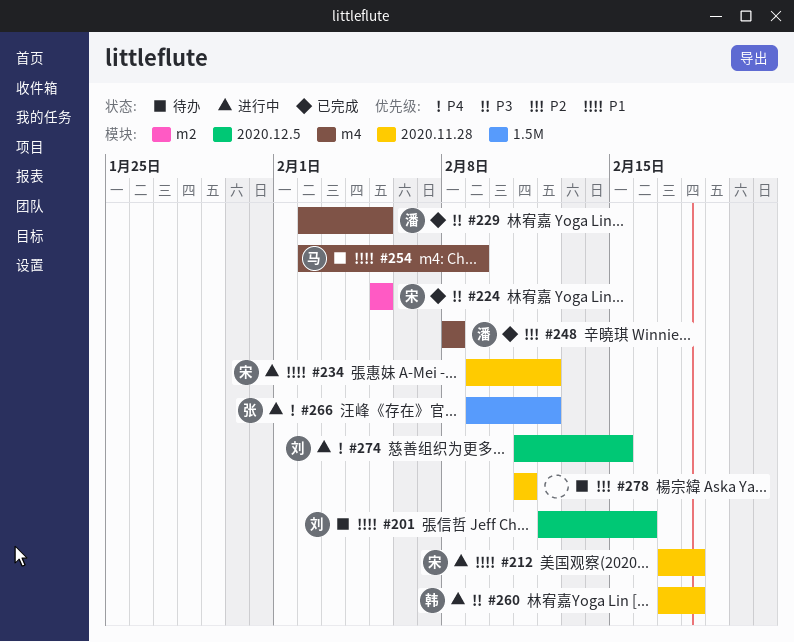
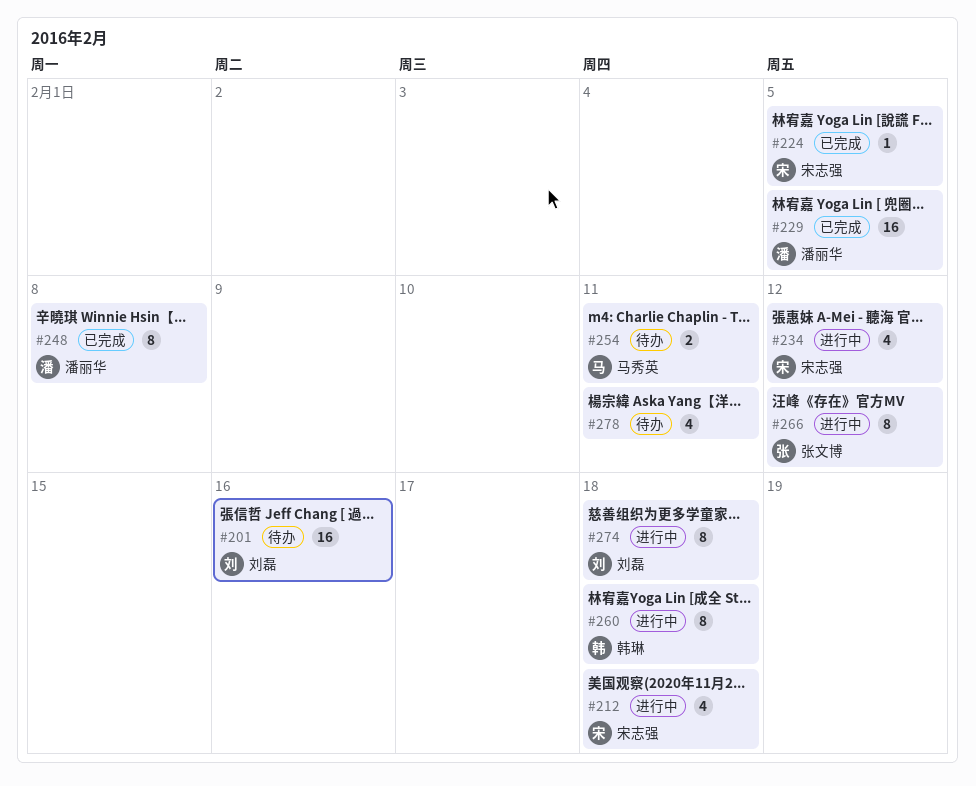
#254, due: Feb 9 -> Feb 11
#274, due: Feb 15 -> Feb 18

